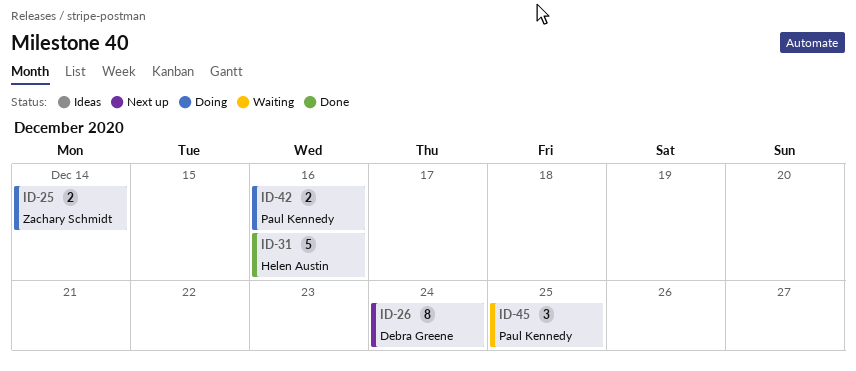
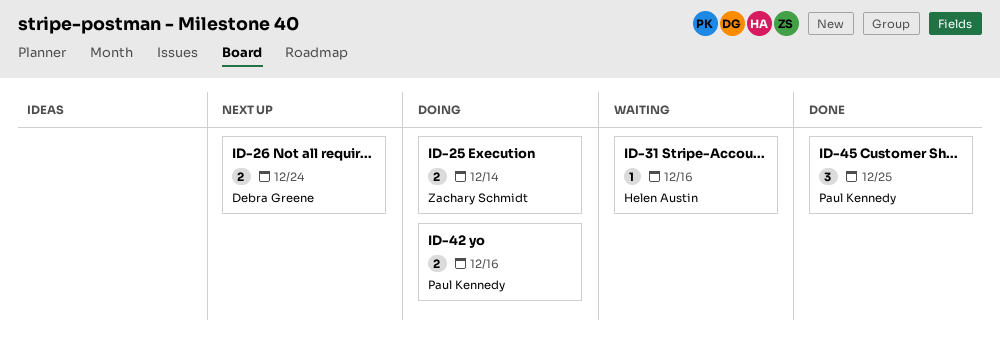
ID-26, estimate: 8 -> 2
ID-31, status: Done -> Waiting
ID-31, estimate: 5 -> 1
ID-45, status: Waiting -> Done

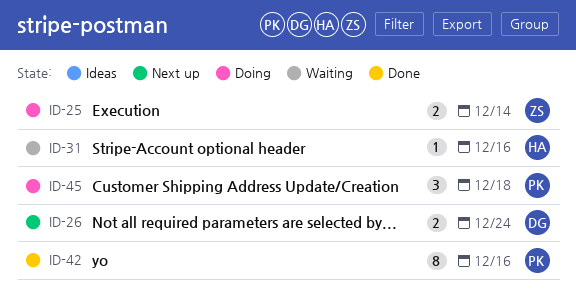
ID-42, status: Doing -> Done
ID-42, estimate: 2 -> 8
ID-45, status: Done -> Doing
ID-45, due: Dec 25 -> Dec 18

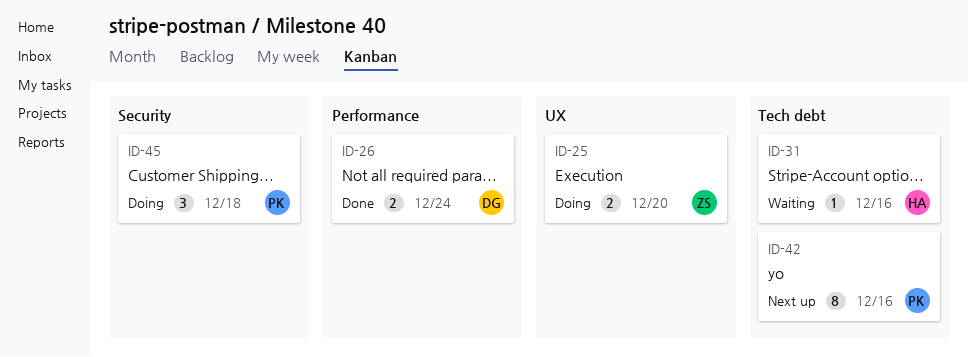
ID-25, due: Dec 14 -> Dec 20
ID-26, status: Next up -> Done
ID-42, status: Done -> Next up

